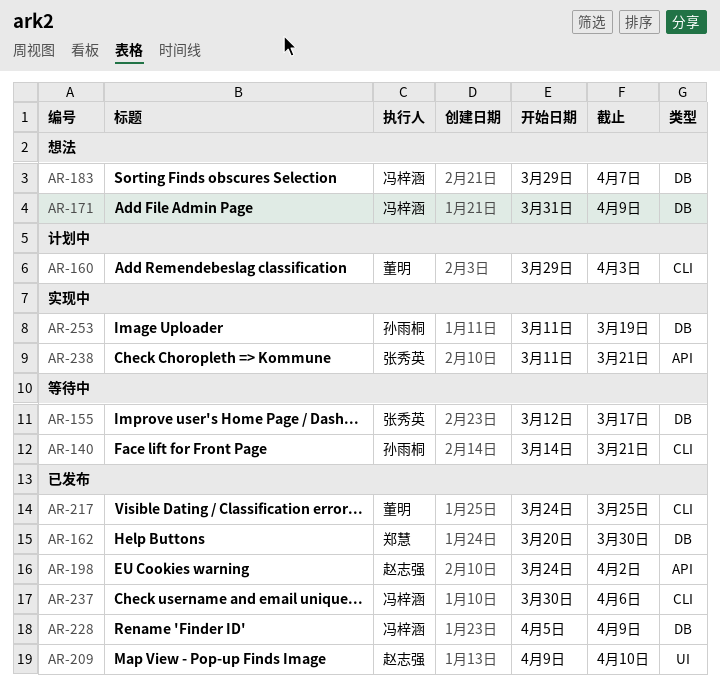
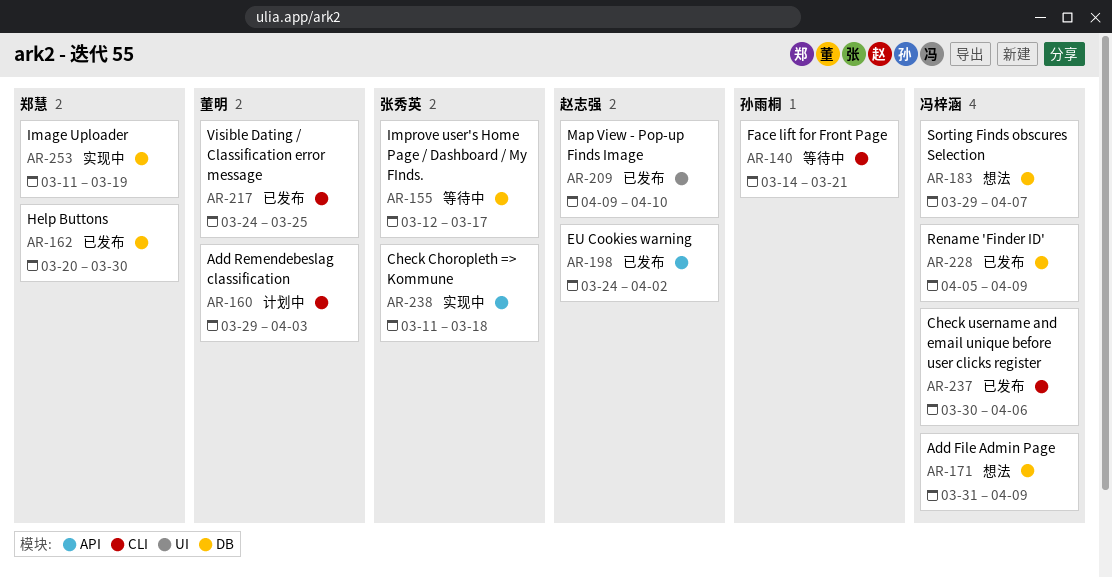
AR-238, due: Mar 21 -> Mar 18
AR-253, owner: 孙雨桐 -> 郑慧

